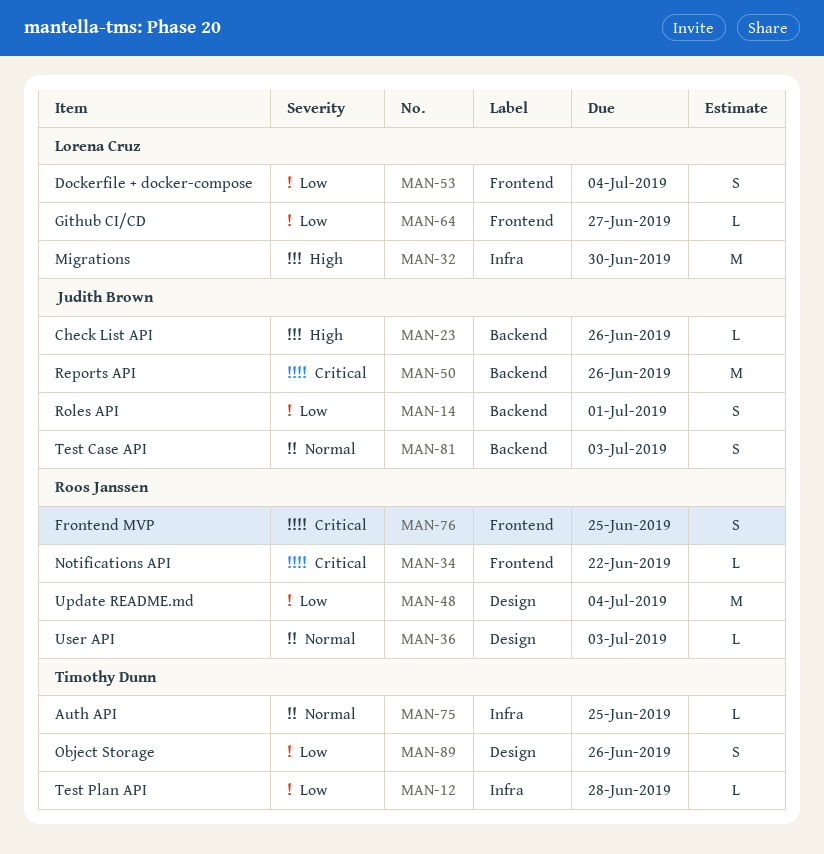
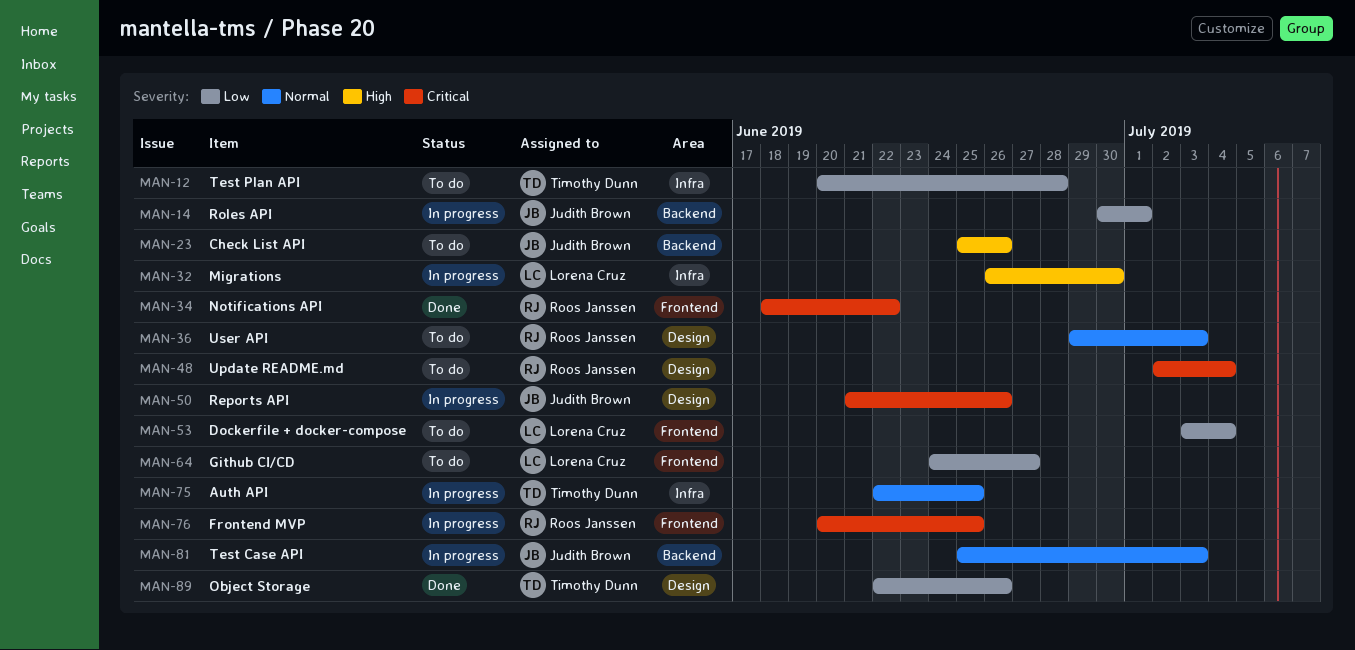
MAN-48, priority: Low -> Critical
MAN-50, label: Backend -> Design

